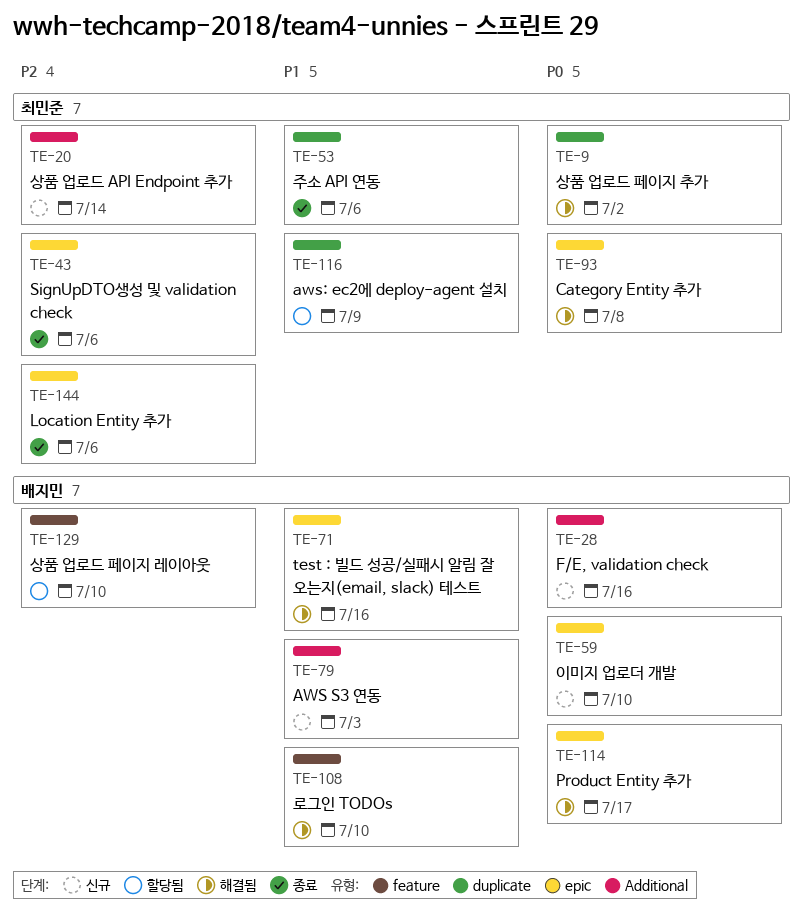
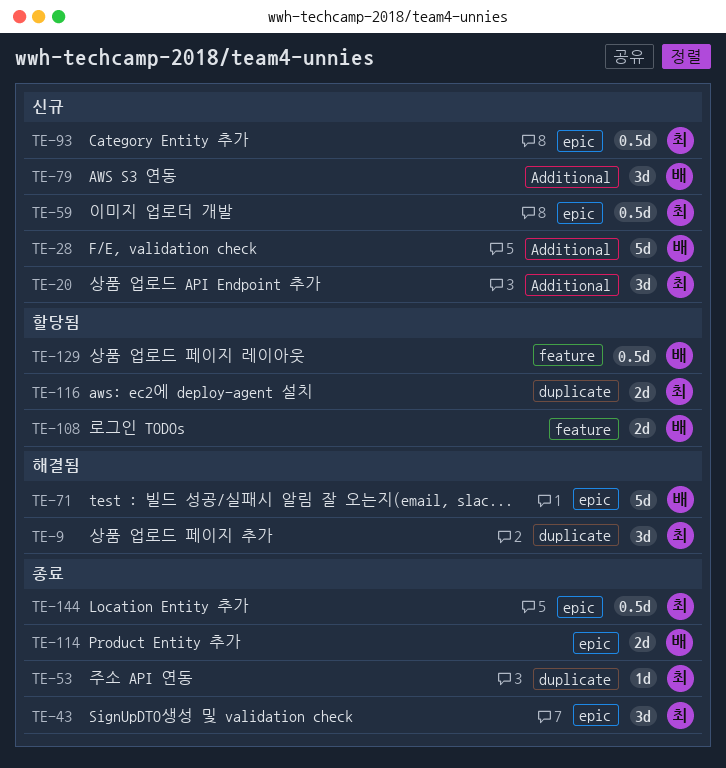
TE-59, owner: 배지민 -> 최민준
TE-93, status: 해결됨 -> 신규
TE-108, status: 해결됨 -> 할당됨
TE-114, status: 해결됨 -> 종료

